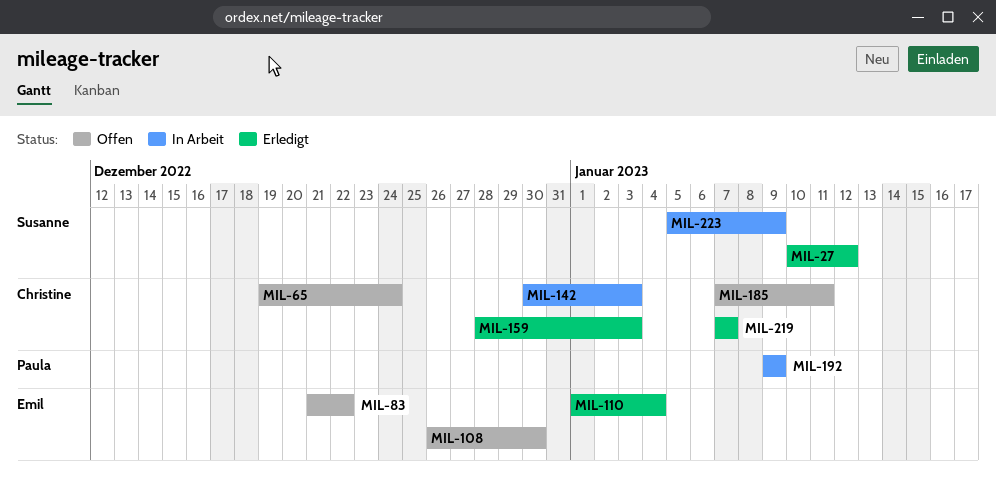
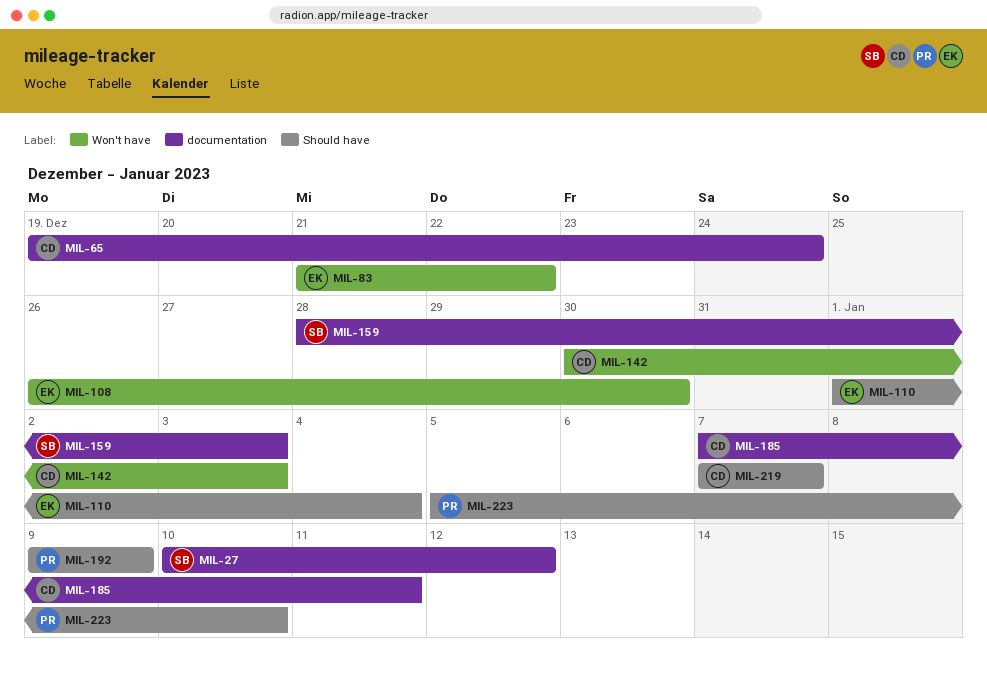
MIL-159, owner: Christine -> Susanne
MIL-223, owner: Susanne -> Paula
MIL-223, due: Jan 9 -> Jan 10

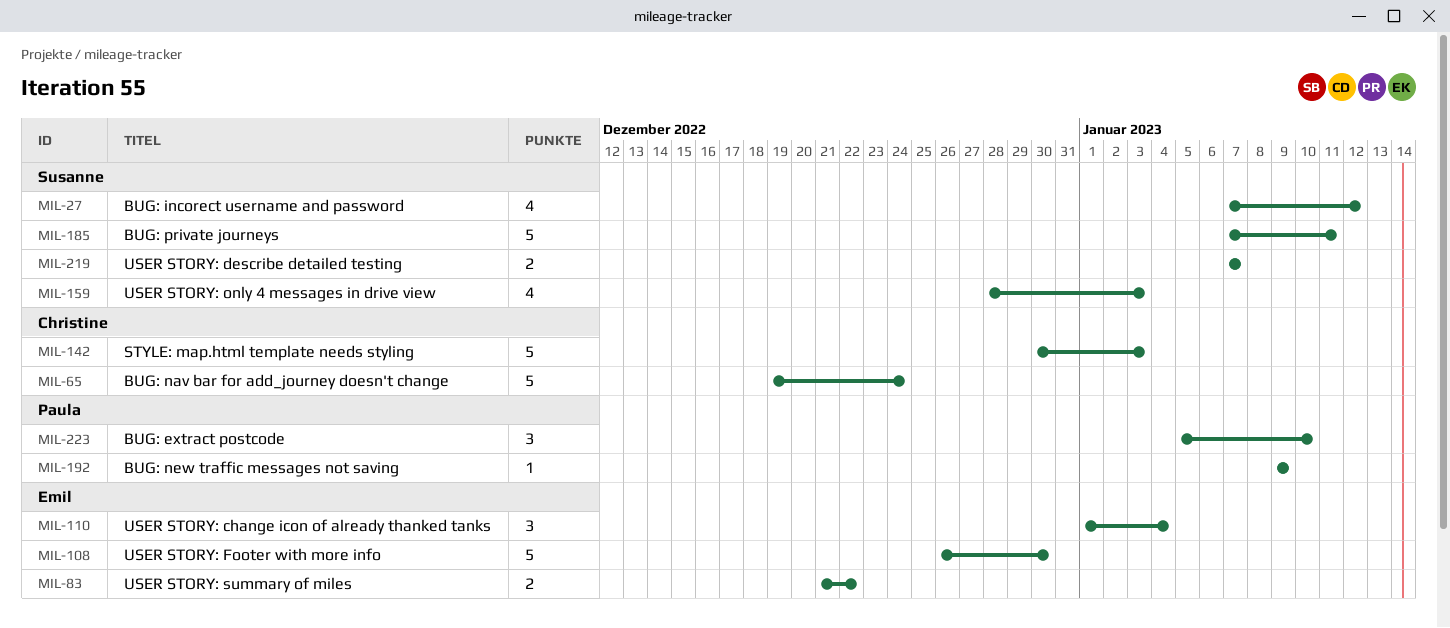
MIL-27, start: Jan 10 -> Jan 7
MIL-185, owner: Christine -> Susanne
MIL-219, owner: Christine -> Susanne

